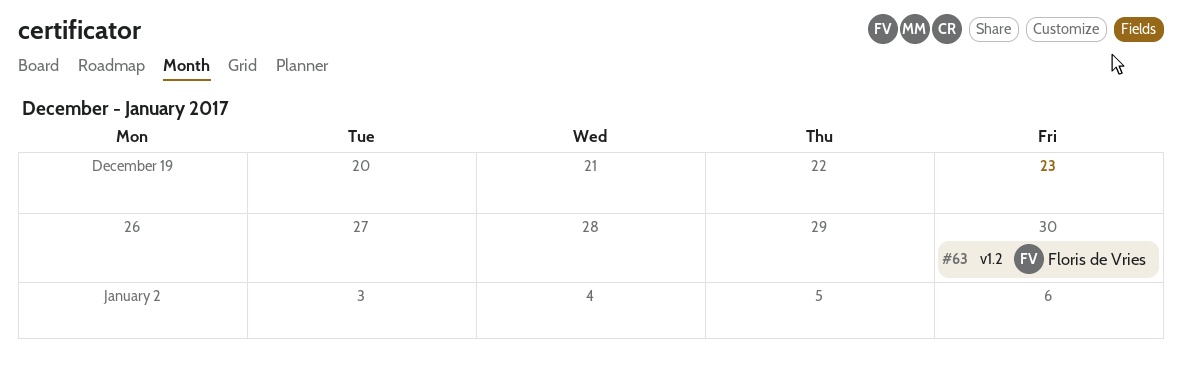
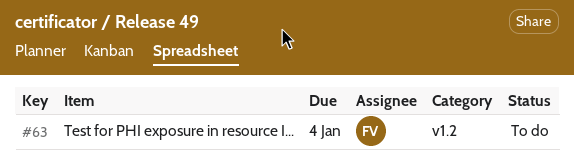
#63, due: Dec 30 -> Jan 4

